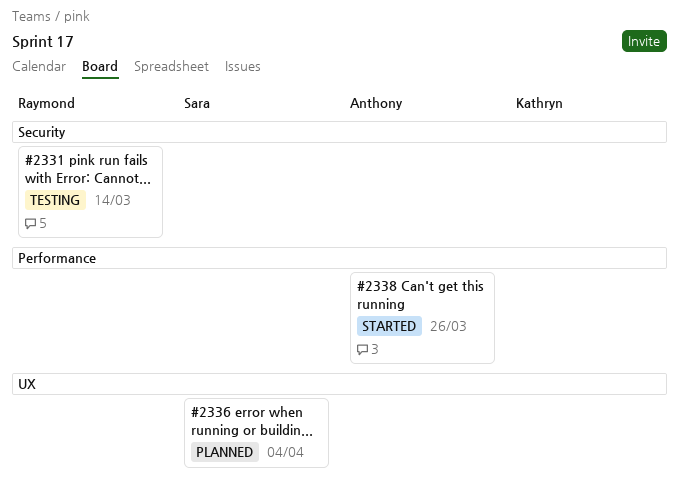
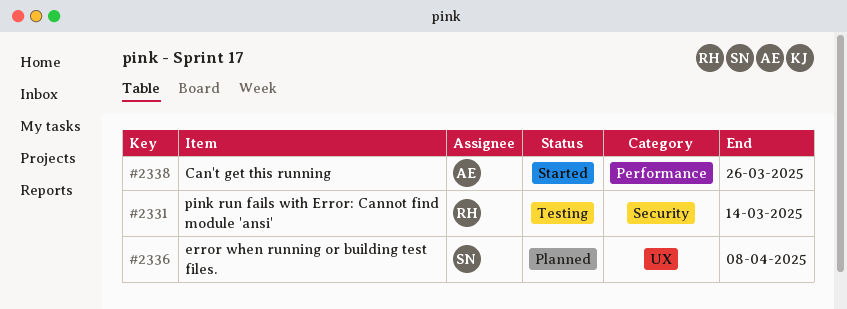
#2336, due: Apr 4 -> Apr 8

